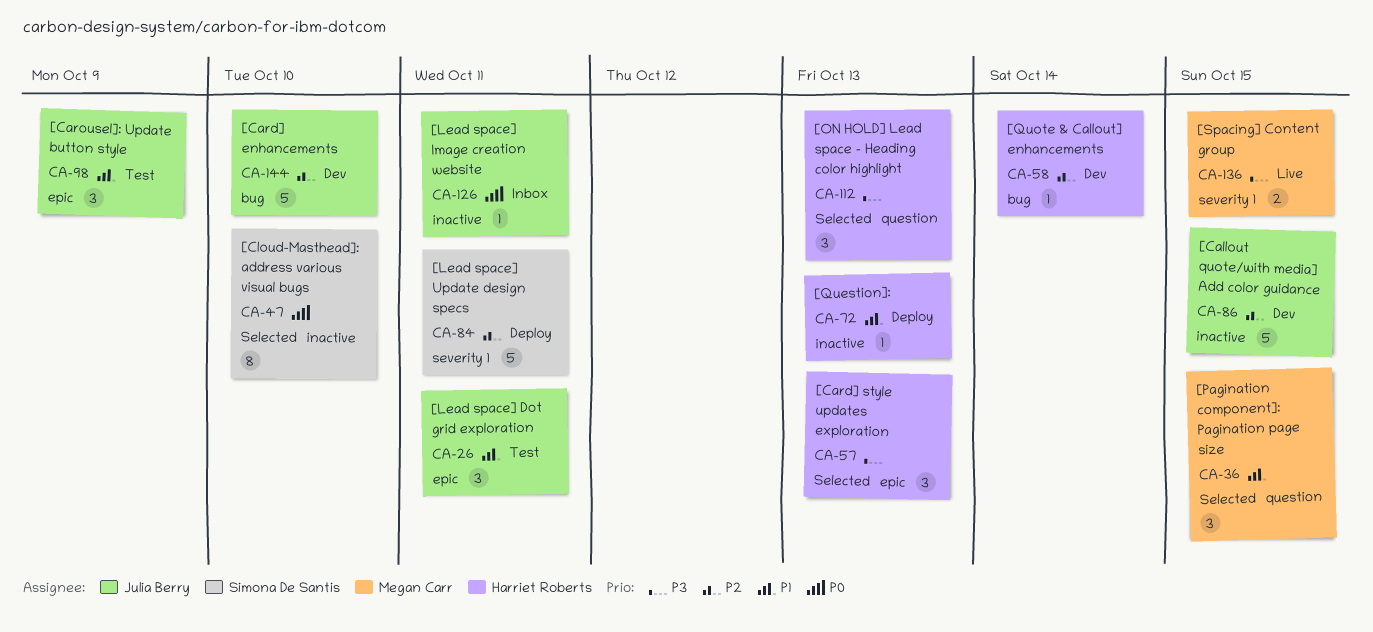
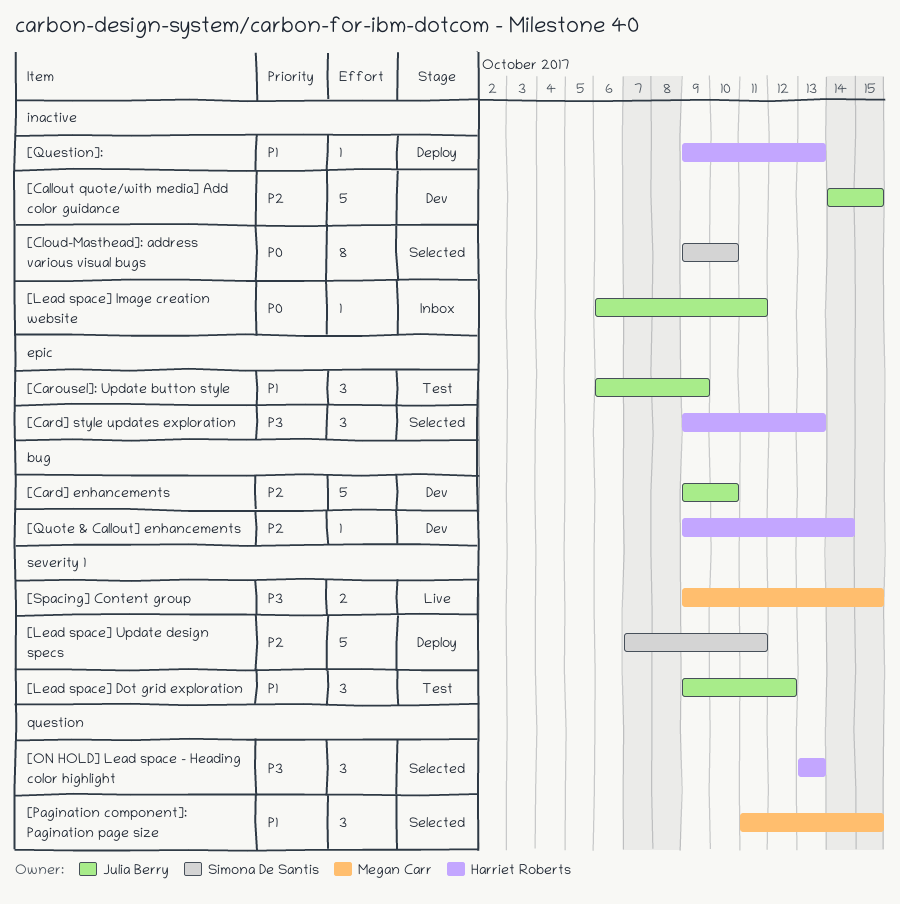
[Lead space] Dot grid exploration, label: epic -> severity 1
[Lead space] Dot grid exploration, due: Oct 11 -> Oct 12

